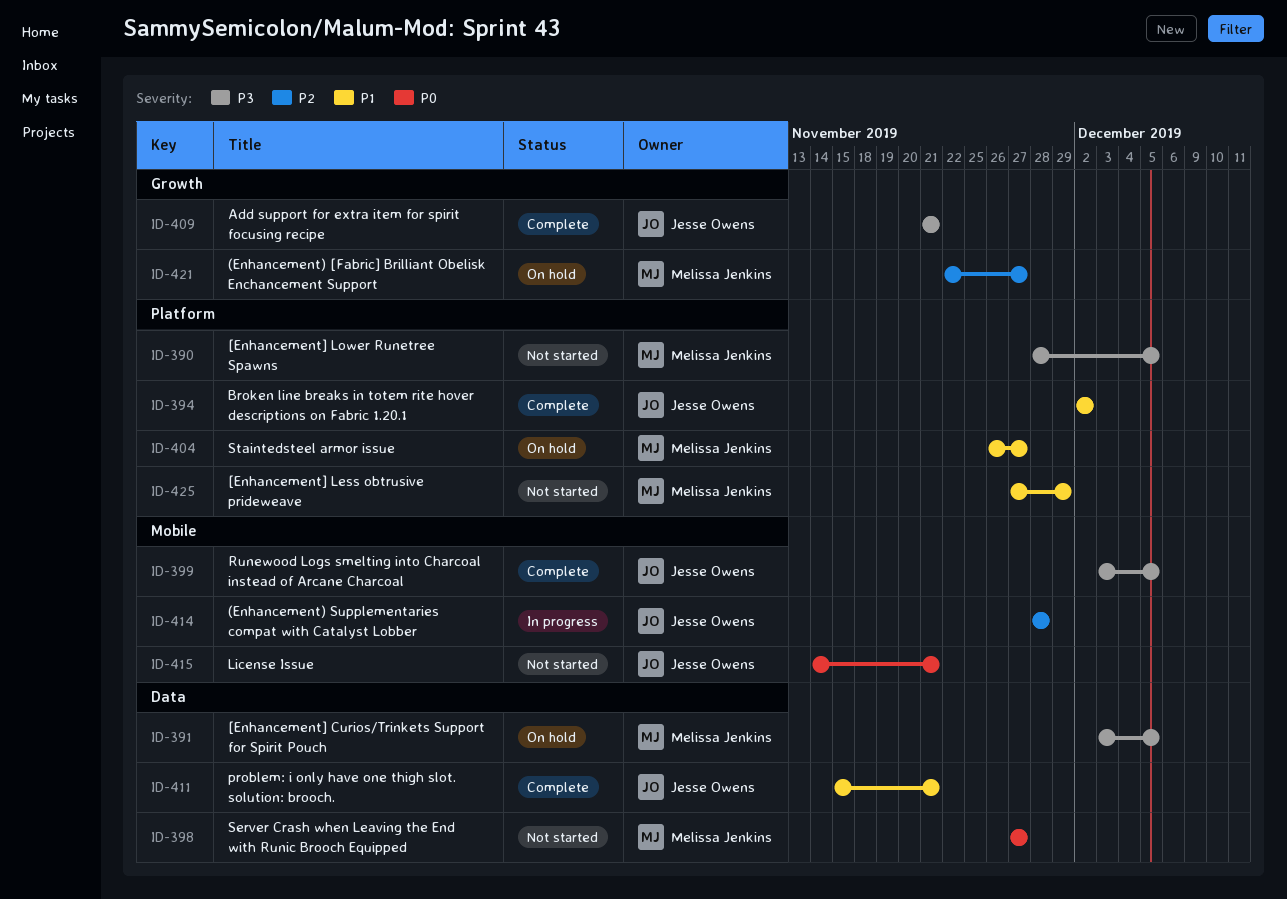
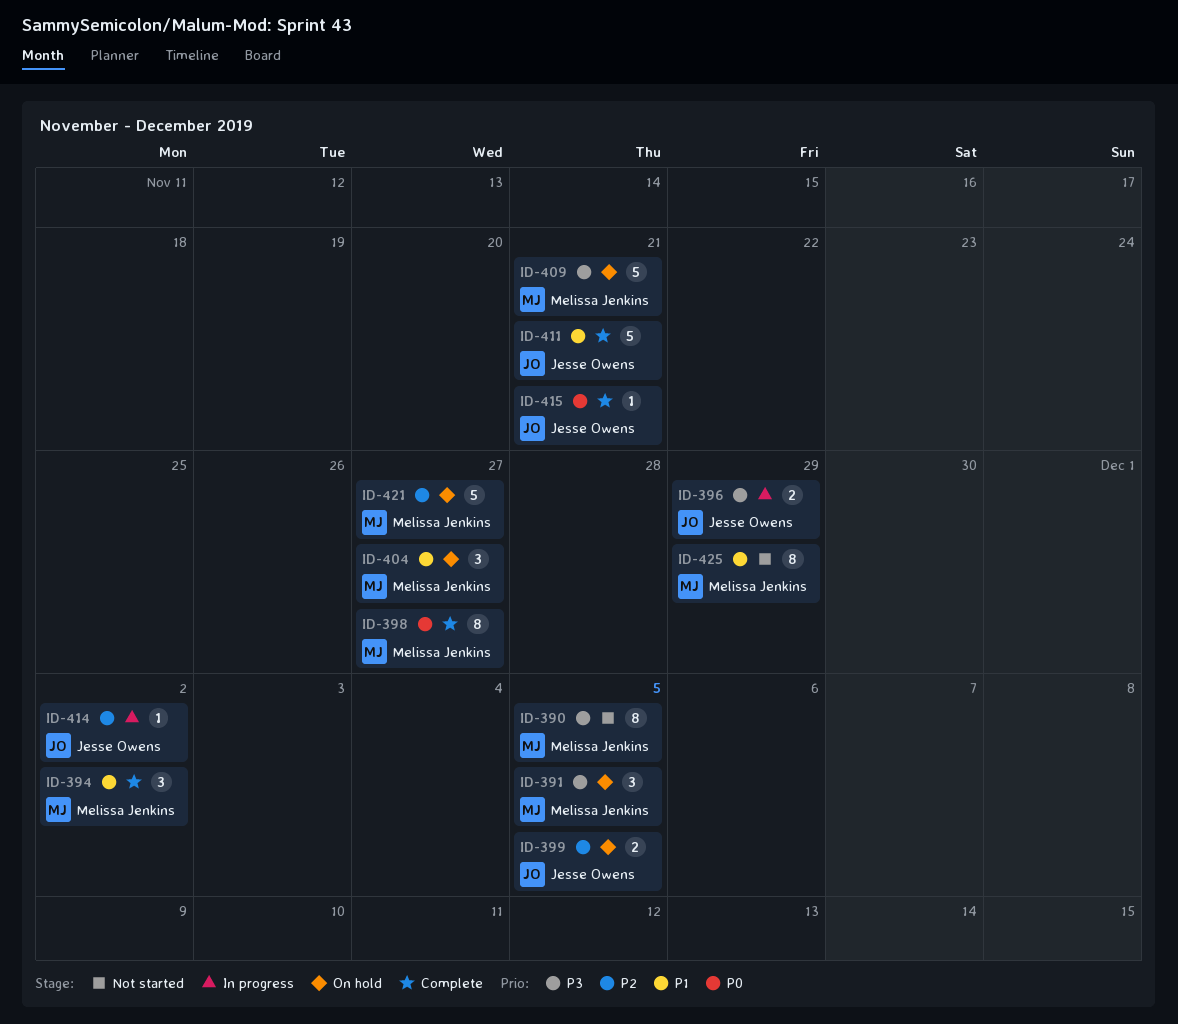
ID-394, owner: Jesse Owens -> Melissa Jenkins
ID-396: none -> present
ID-398, status: Not started -> Complete
ID-399, status: Complete -> On hold
ID-399, priority: P3 -> P2
ID-409, status: Complete -> On hold
ID-409, owner: Jesse Owens -> Melissa Jenkins
ID-414, due: Nov 28 -> Dec 2
ID-415, status: Not started -> Complete

